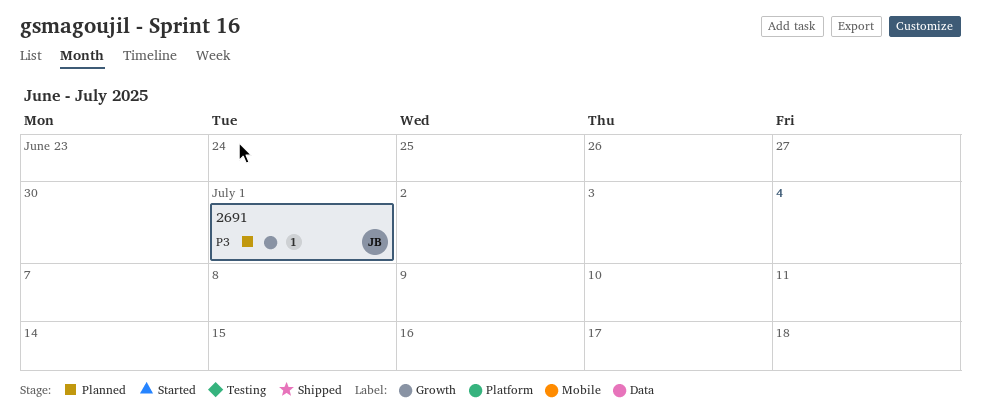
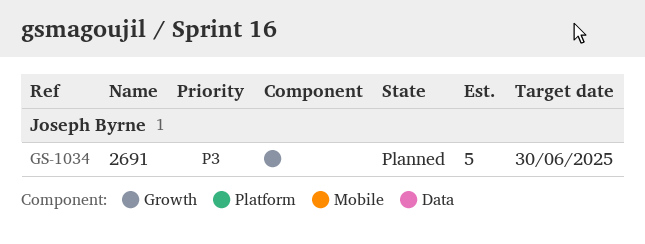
2691, estimate: 1 -> 5
2691, due: Jul 1 -> Jun 30

